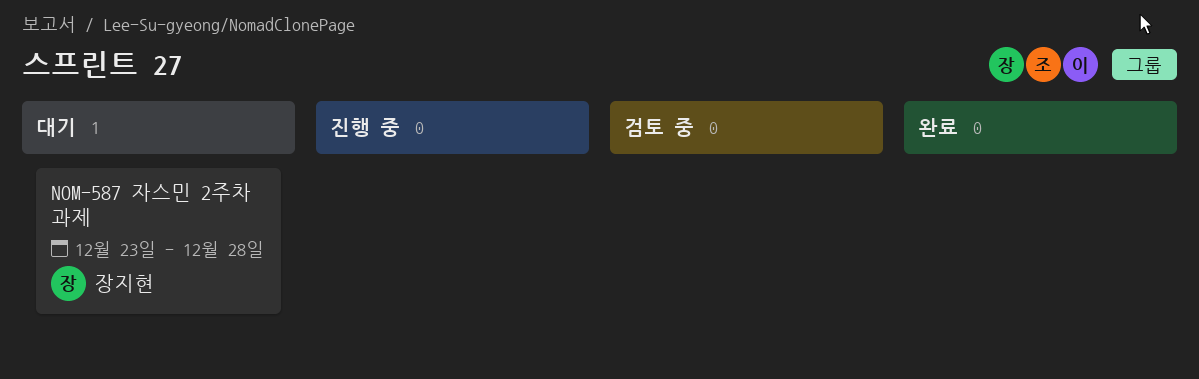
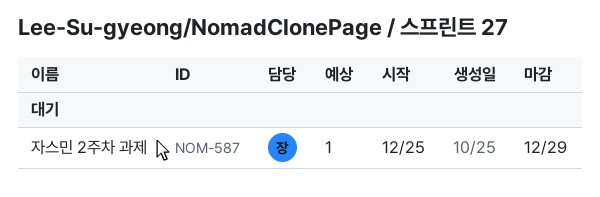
NOM-587, start: Dec 23 -> Dec 25
NOM-587, due: Dec 28 -> Dec 29

